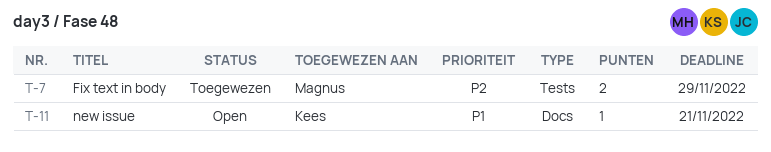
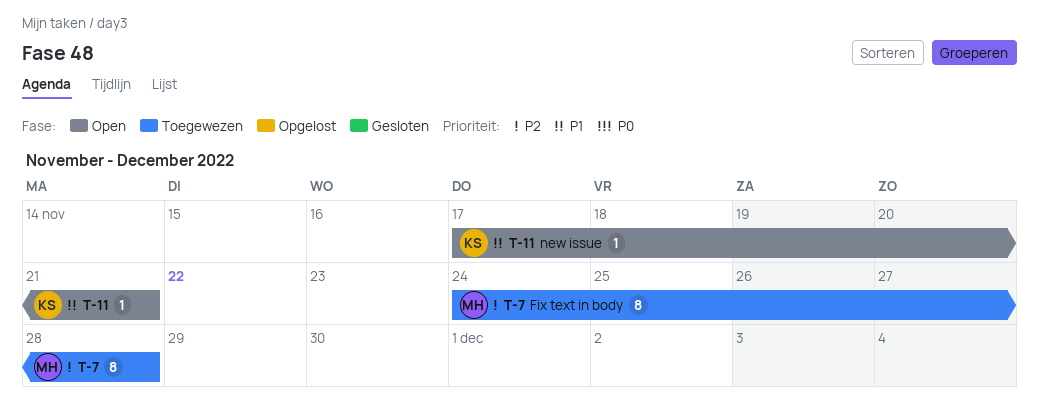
T-7, estimate: 2 -> 8
T-7, due: Nov 29 -> Nov 28

